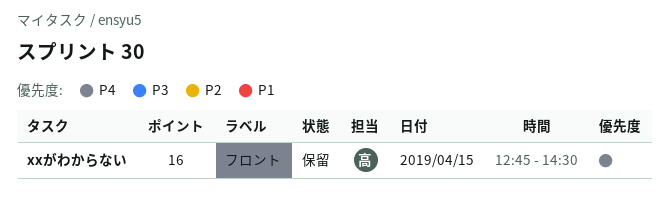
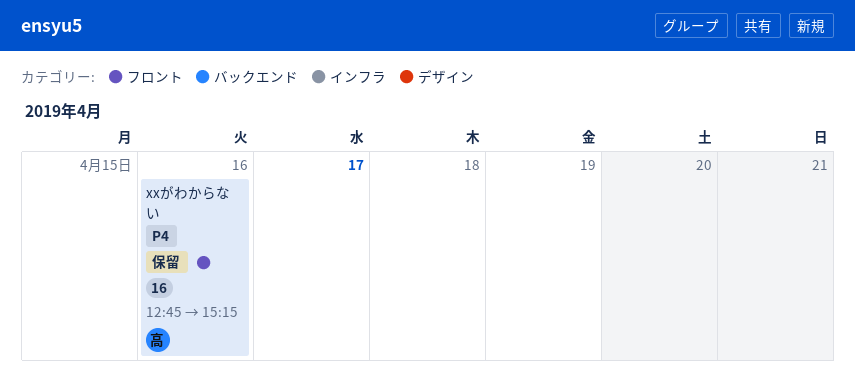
xxがわからない, day: Apr 15 -> Apr 16
xxがわからない, ends: 14:30 -> 15:15

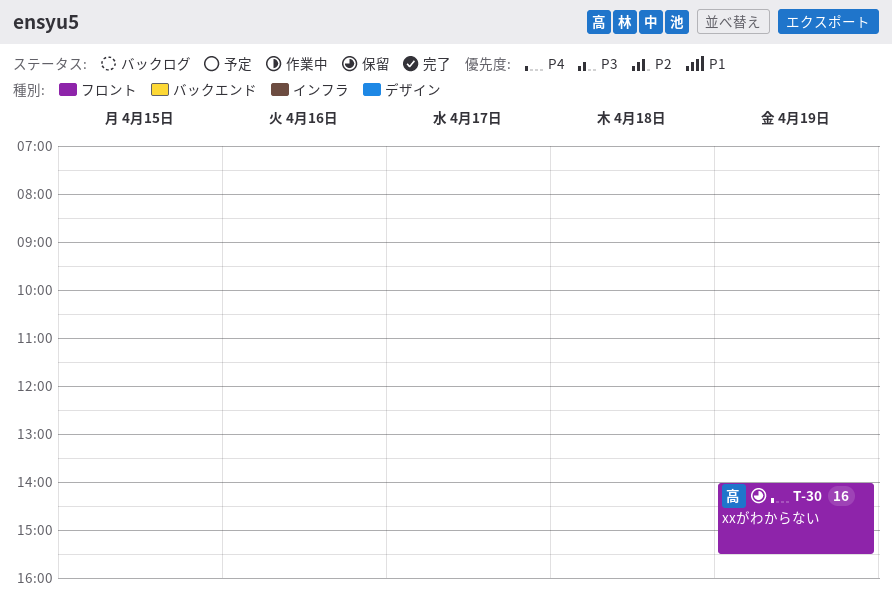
xxがわからない, day: Apr 16 -> Apr 19
xxがわからない, begins: 12:45 -> 14:00
xxがわからない, ends: 15:15 -> 15:30

